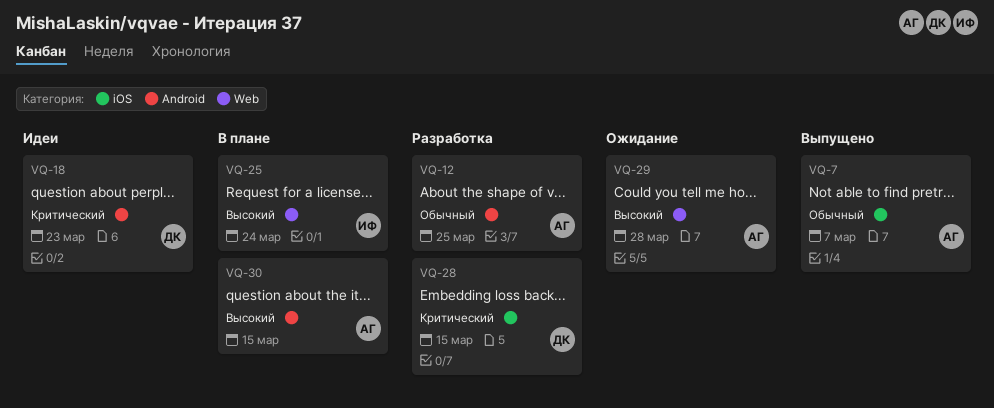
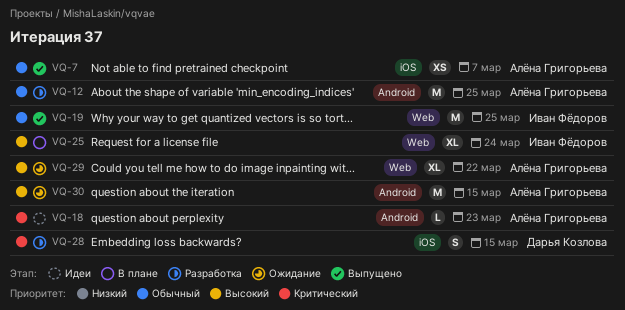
VQ-18, owner: Дарья Козлова -> Алёна Григорьева
VQ-19: none -> present
VQ-29, due: Mar 28 -> Mar 22
VQ-30, status: В плане -> Ожидание

